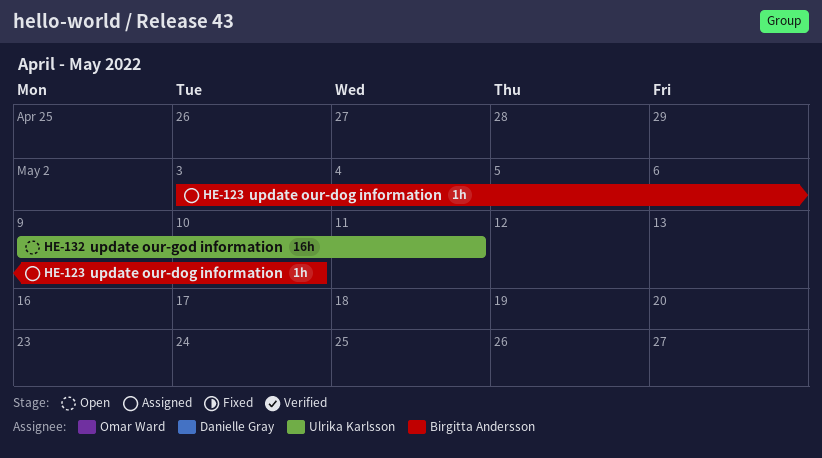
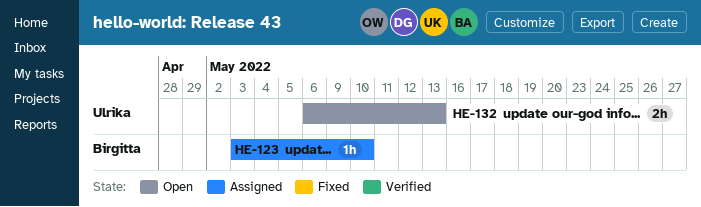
HE-132, estimate: 16h -> 2h
HE-132, start: May 9 -> May 6
HE-132, due: May 11 -> May 13

